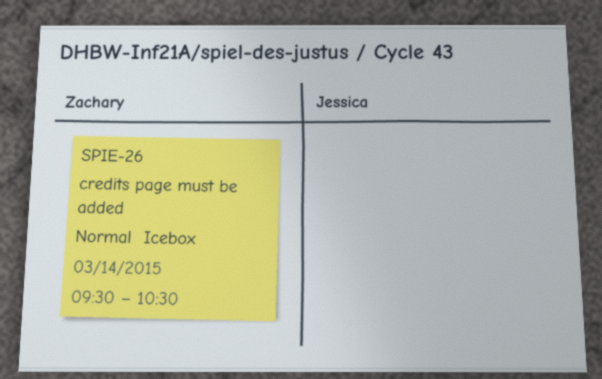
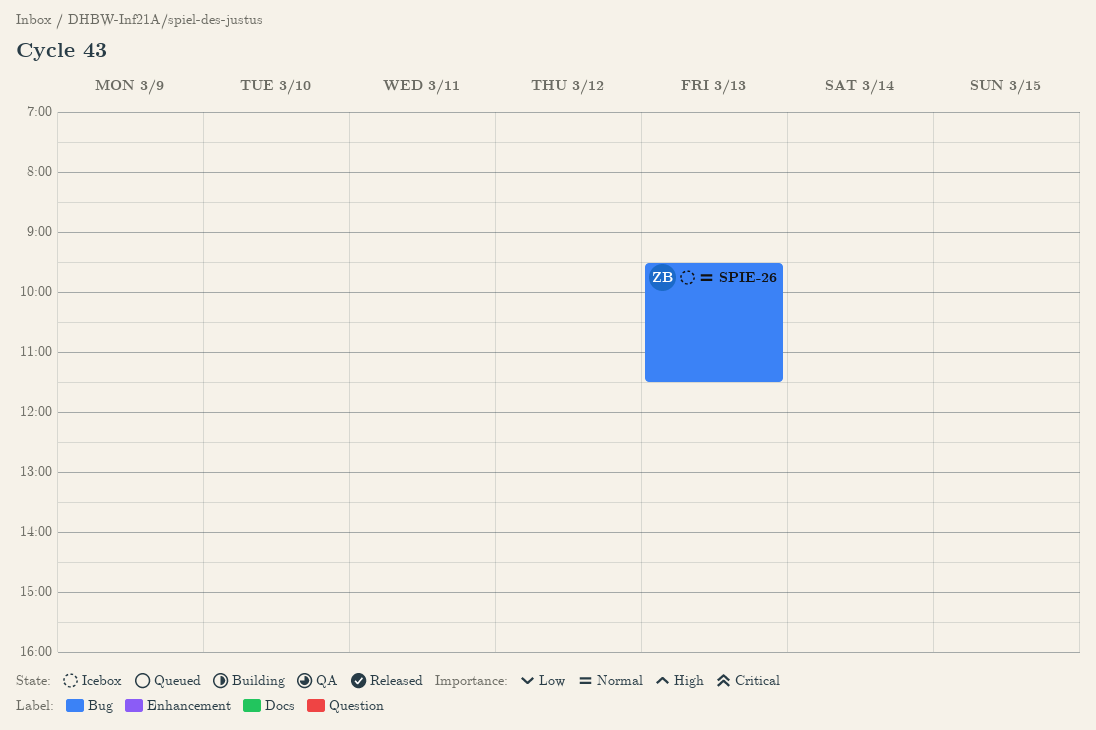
SPIE-26, day: Mar 14 -> Mar 13
SPIE-26, ends: 10:30 -> 11:30

